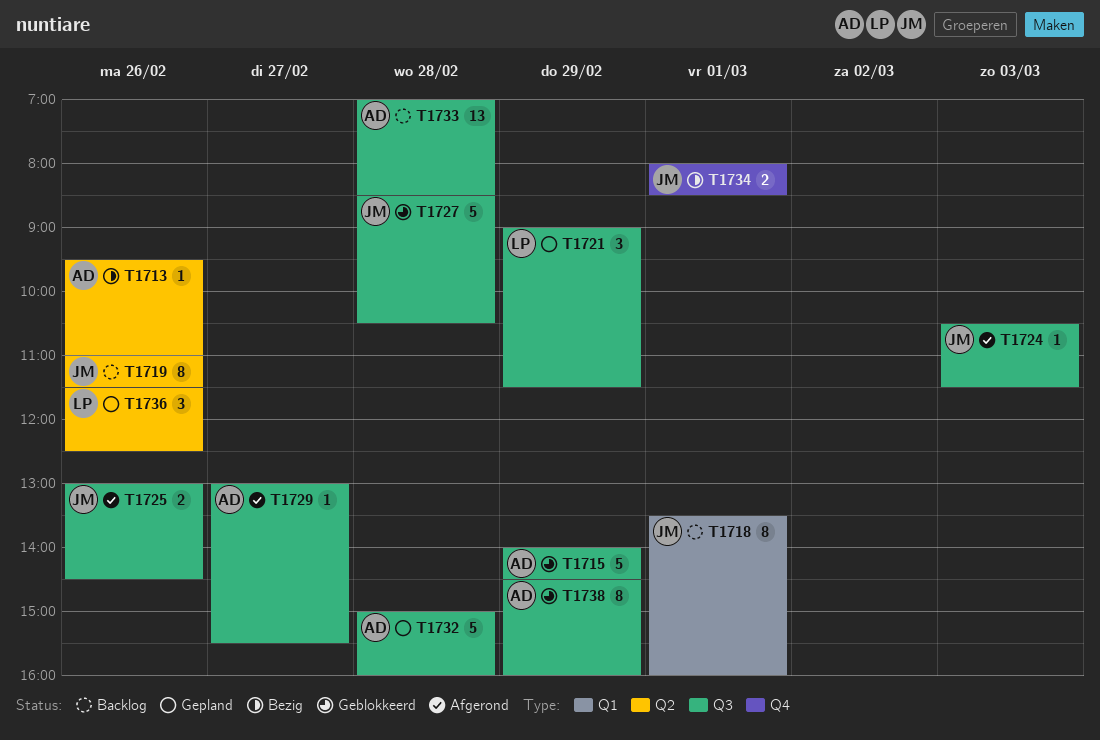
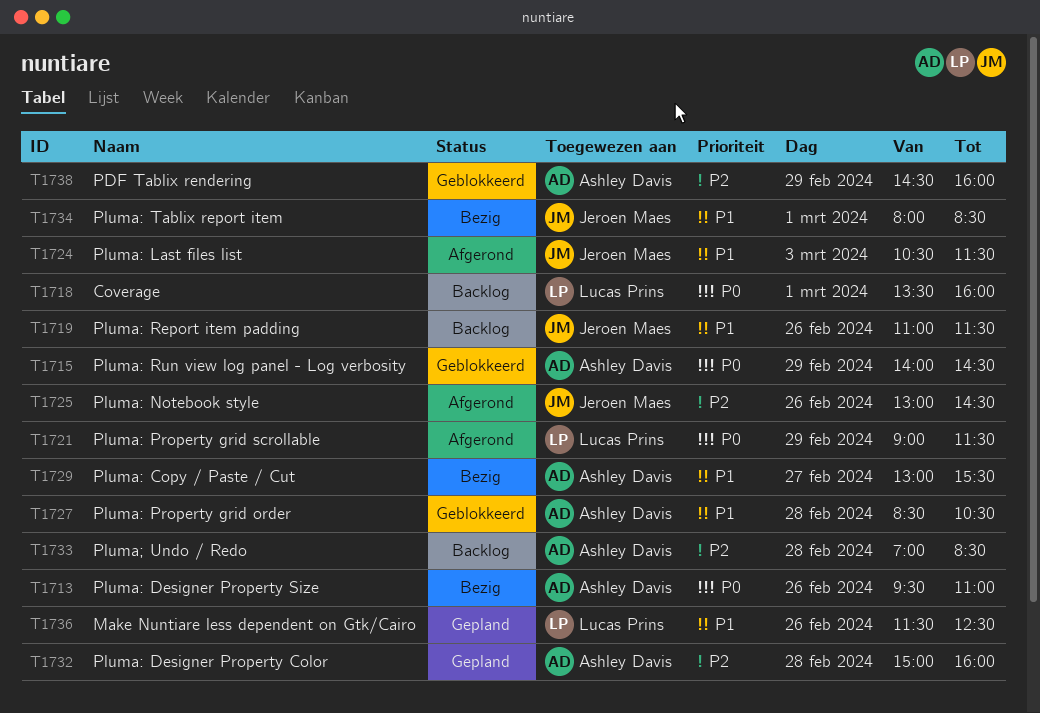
T1718, owner: Jeroen Maes -> Lucas Prins
T1721, status: Gepland -> Afgerond
T1727, owner: Jeroen Maes -> Ashley Davis
T1729, status: Afgerond -> Bezig

